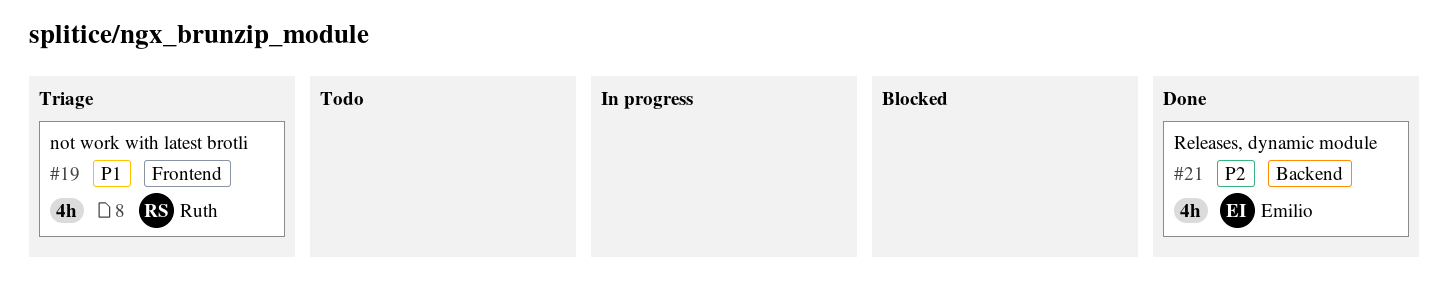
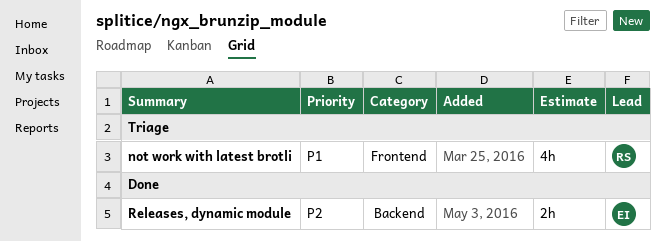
Releases, dynamic module, estimate: 4h -> 2h

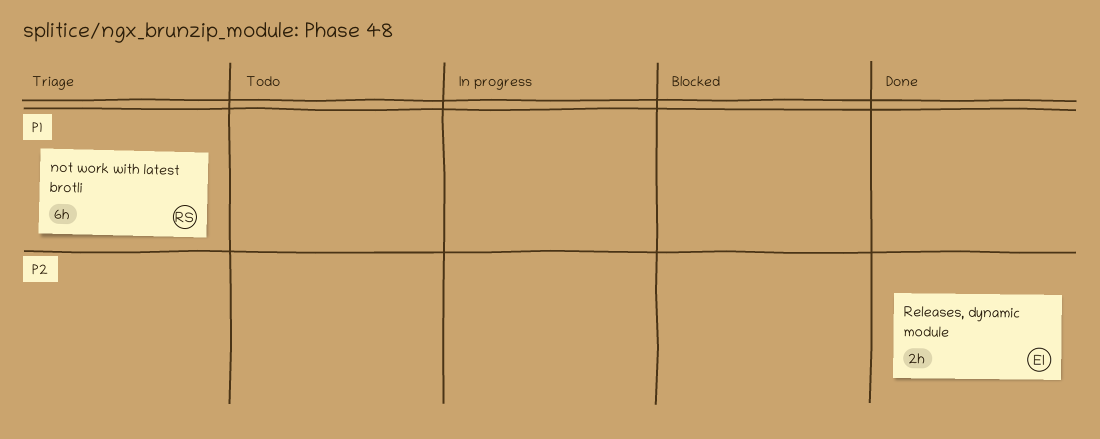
not work with latest brotli, estimate: 4h -> 6h

